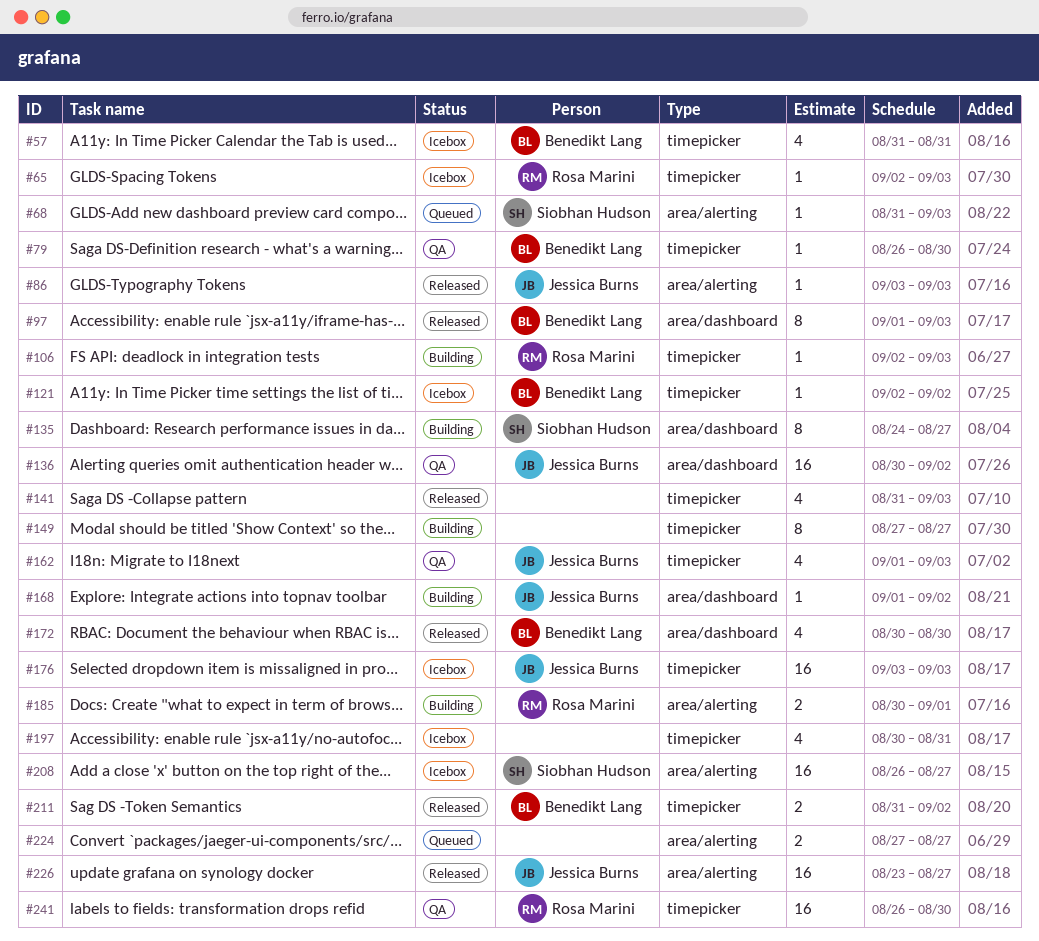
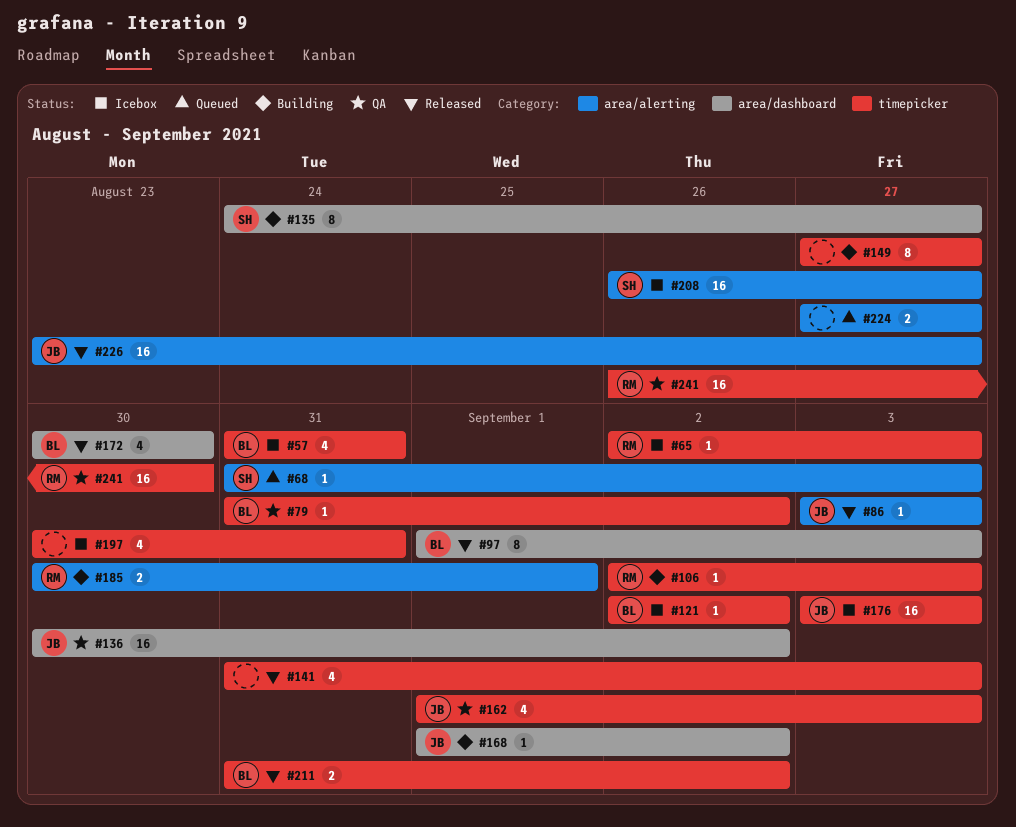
#79, start: Aug 26 -> Aug 31
#79, due: Aug 30 -> Sep 2

